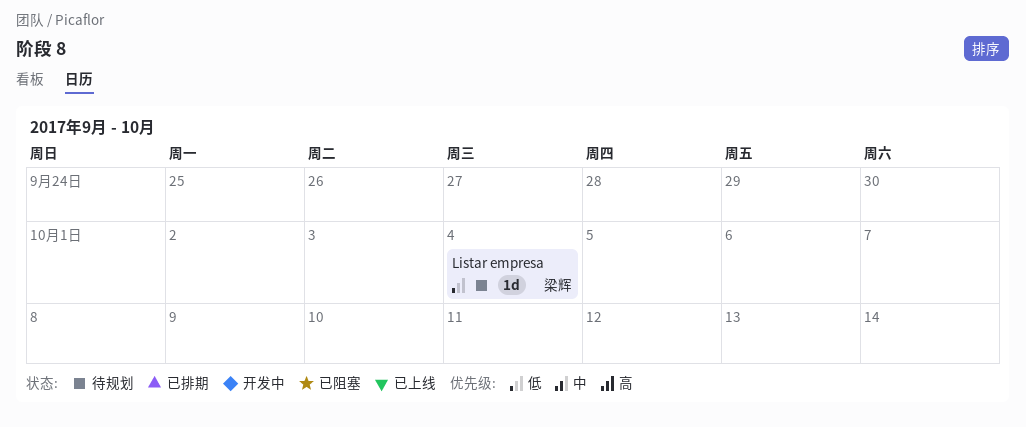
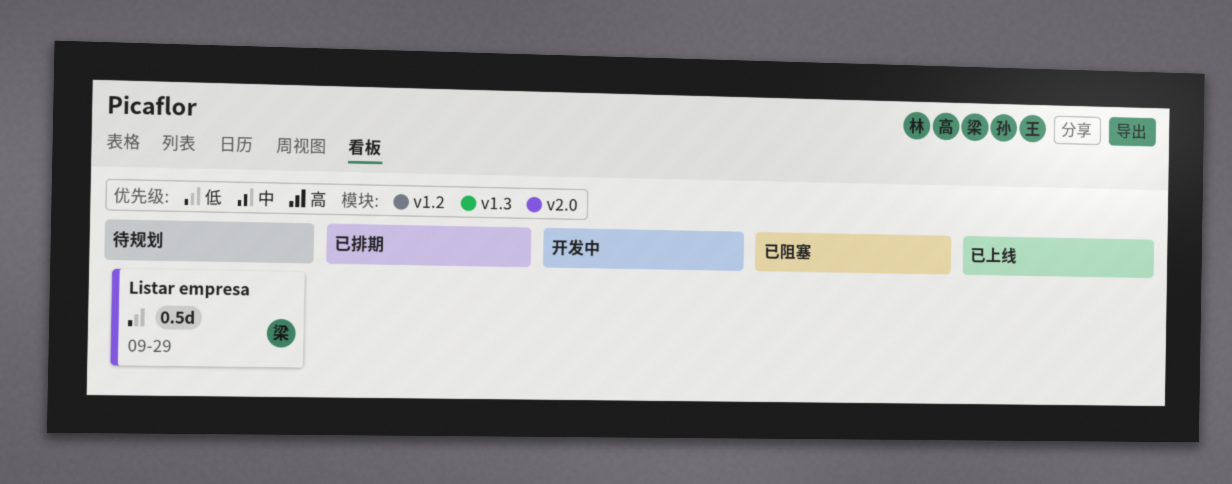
Listar empresa, estimate: 1d -> 0.5d
Listar empresa, due: Oct 4 -> Sep 29

